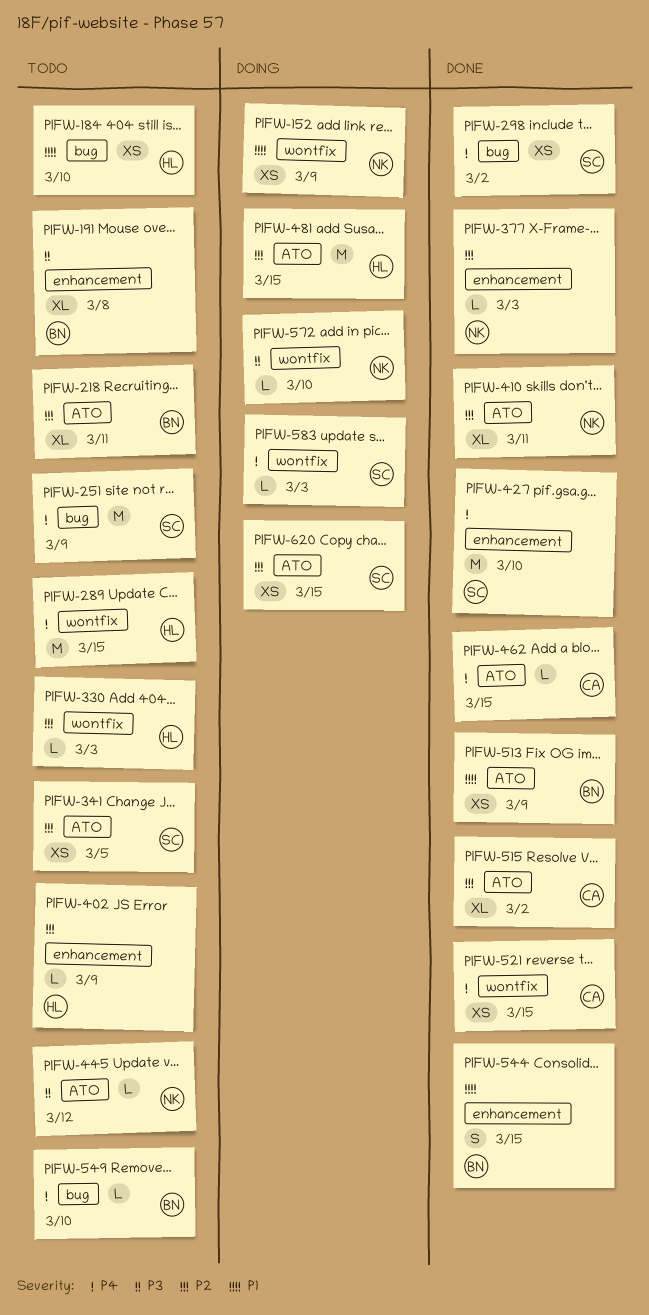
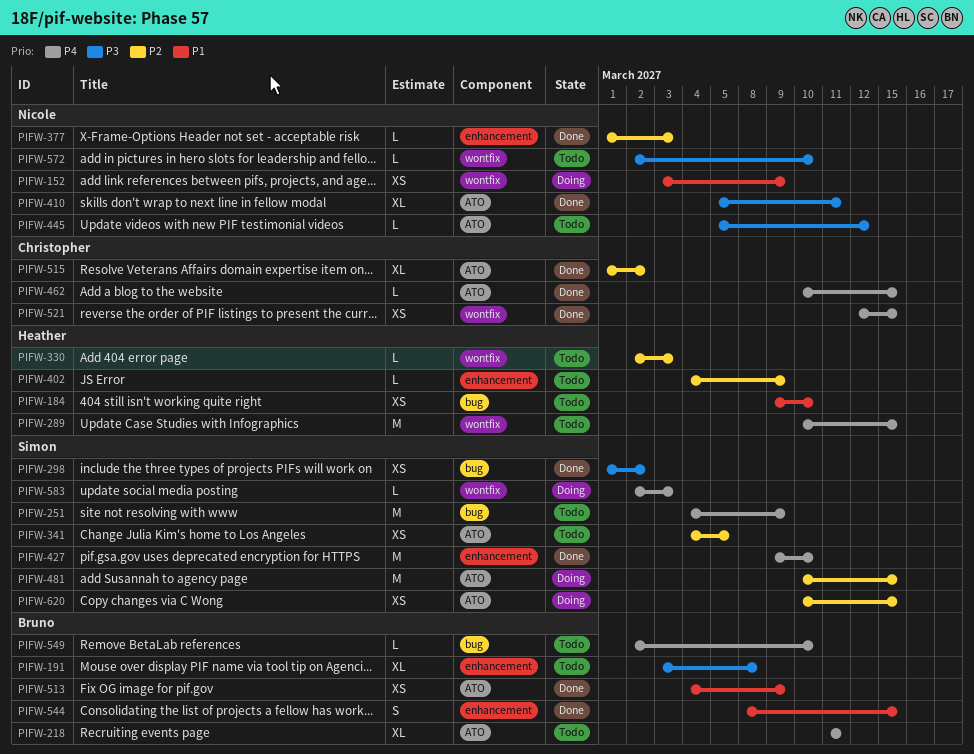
PIFW-218, priority: P2 -> P4
PIFW-298, priority: P4 -> P3
PIFW-410, priority: P2 -> P3
PIFW-481, owner: Heather -> Simon
PIFW-572, status: Doing -> Todo

